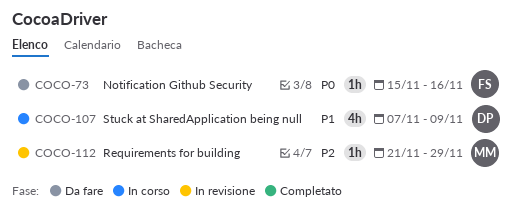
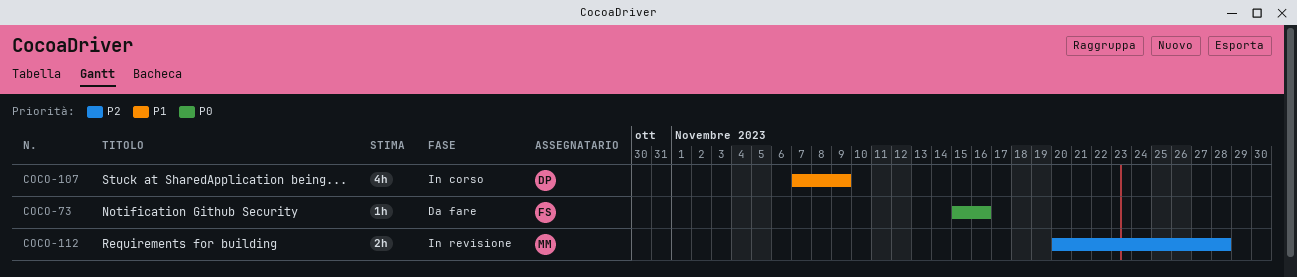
COCO-112, estimate: 1h -> 2h
COCO-112, start: Nov 21 -> Nov 20
COCO-112, due: Nov 29 -> Nov 28

